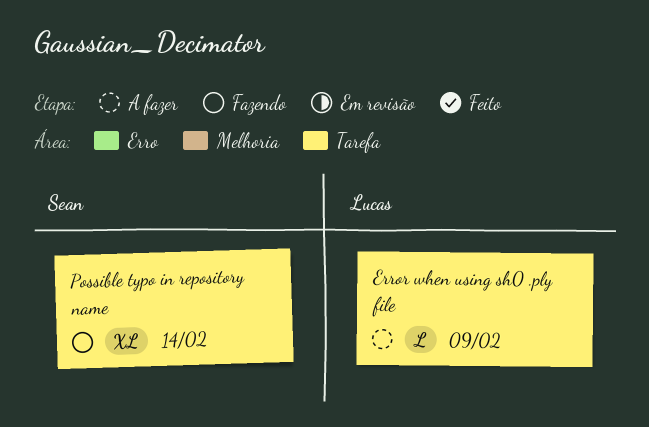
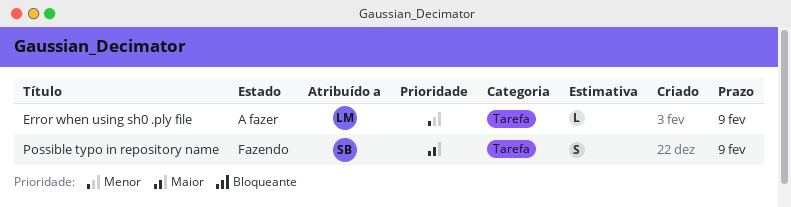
Possible typo in repository name, estimate: XL -> S
Possible typo in repository name, due: Feb 14 -> Feb 9

